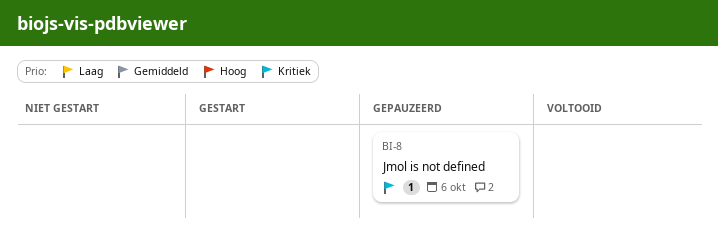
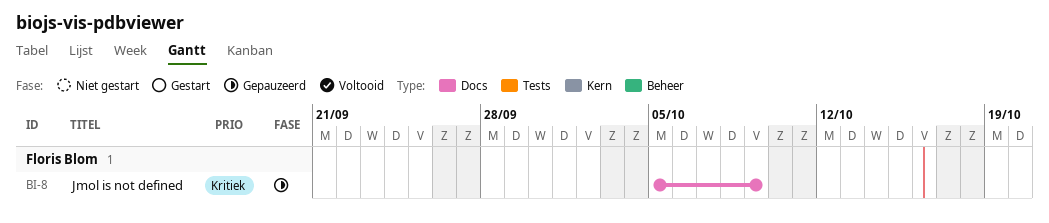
BI-8, due: Oct 6 -> Oct 9

